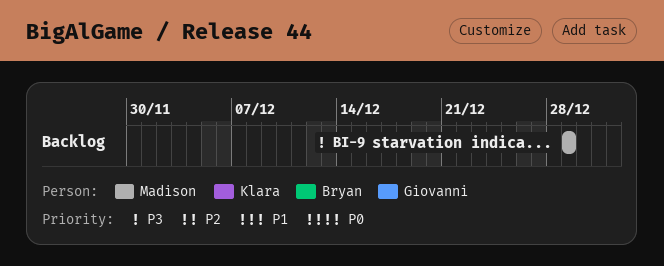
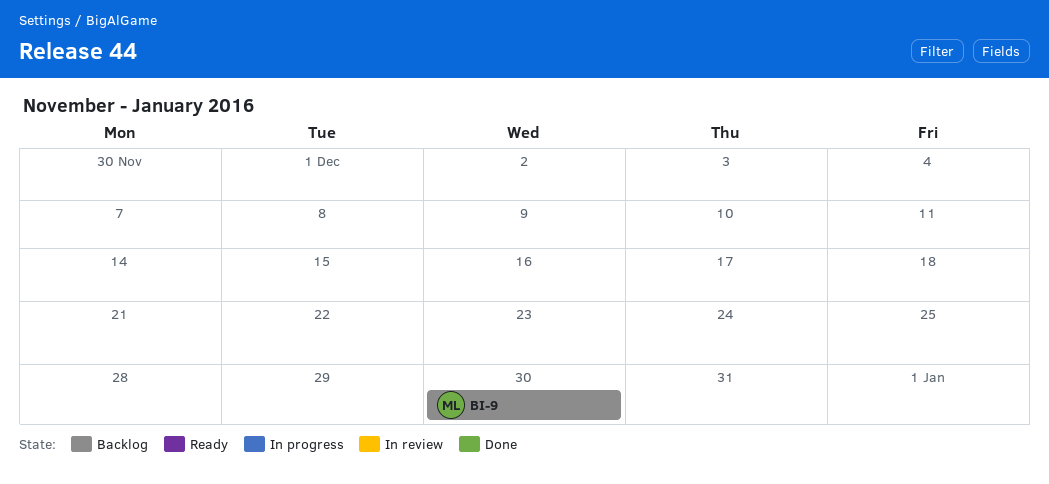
BI-9, start: Dec 29 -> Dec 30
BI-9, due: Dec 29 -> Dec 30

